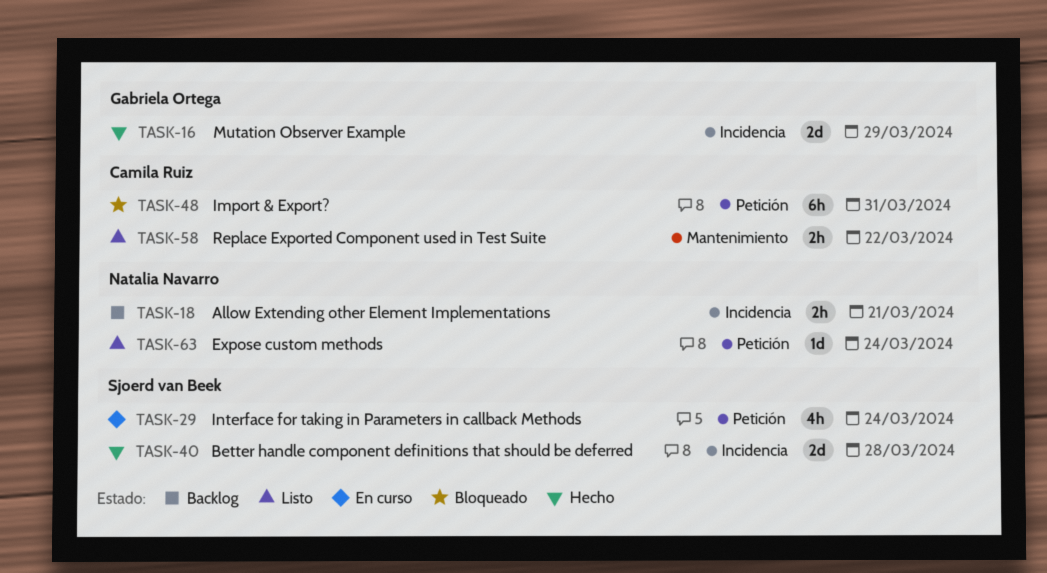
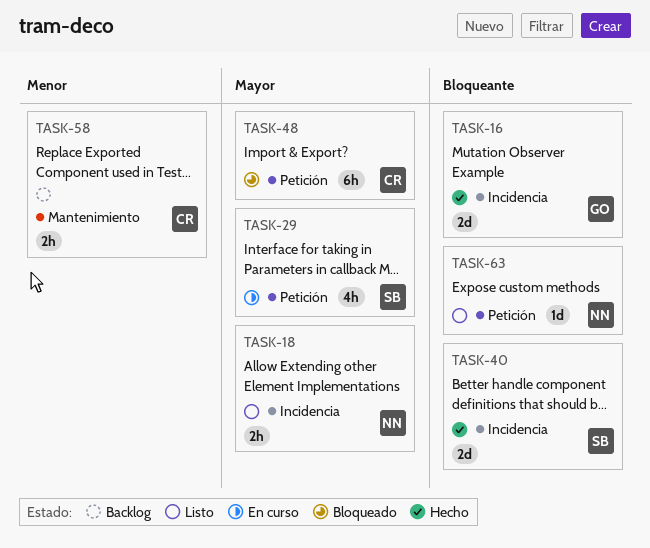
TASK-18, status: Backlog -> Listo
TASK-58, status: Listo -> Backlog

